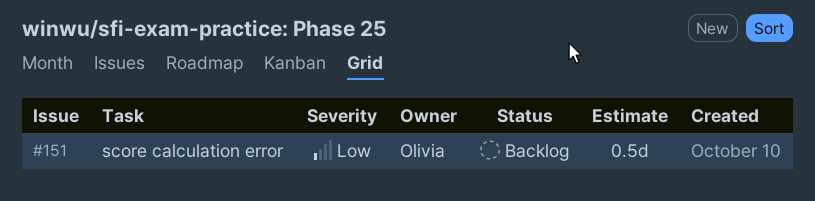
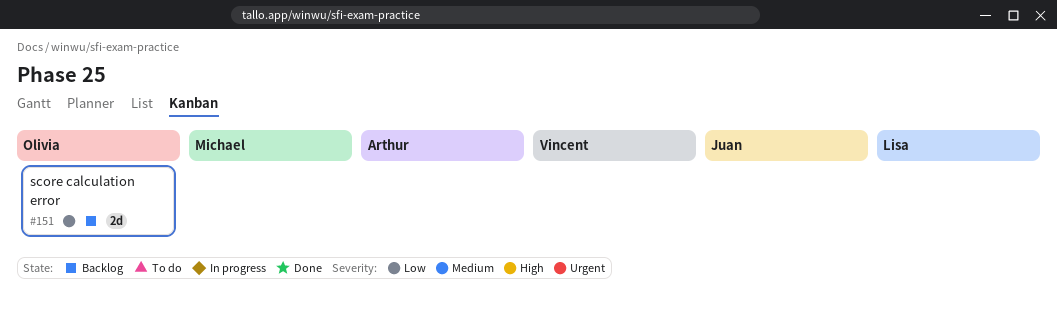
#151, estimate: 0.5d -> 2d

